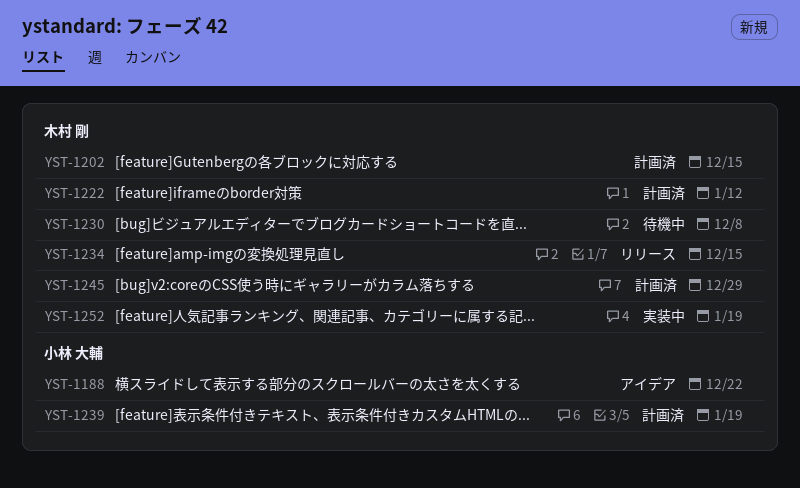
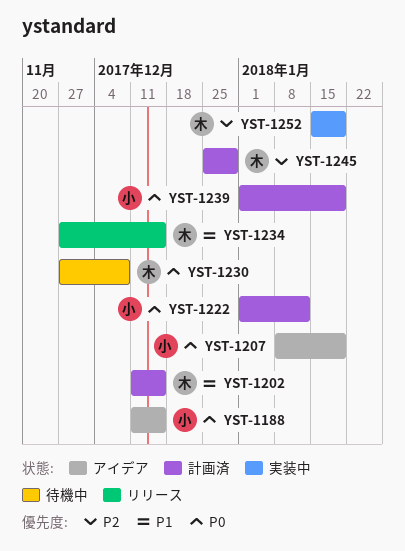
YST-1188, due: Dec 22 -> Dec 15
YST-1207: none -> present
YST-1222, owner: 木村 剛 -> 小林 大輔

